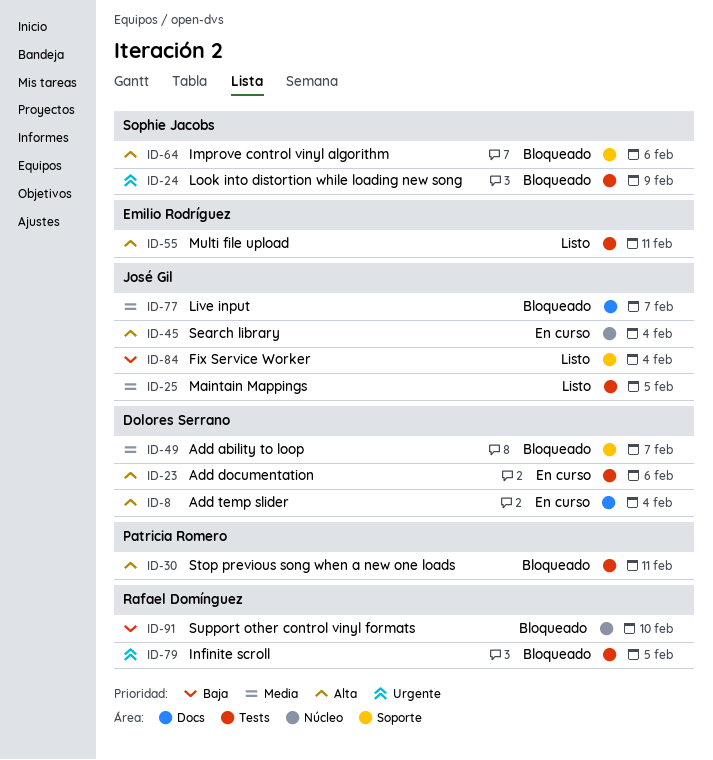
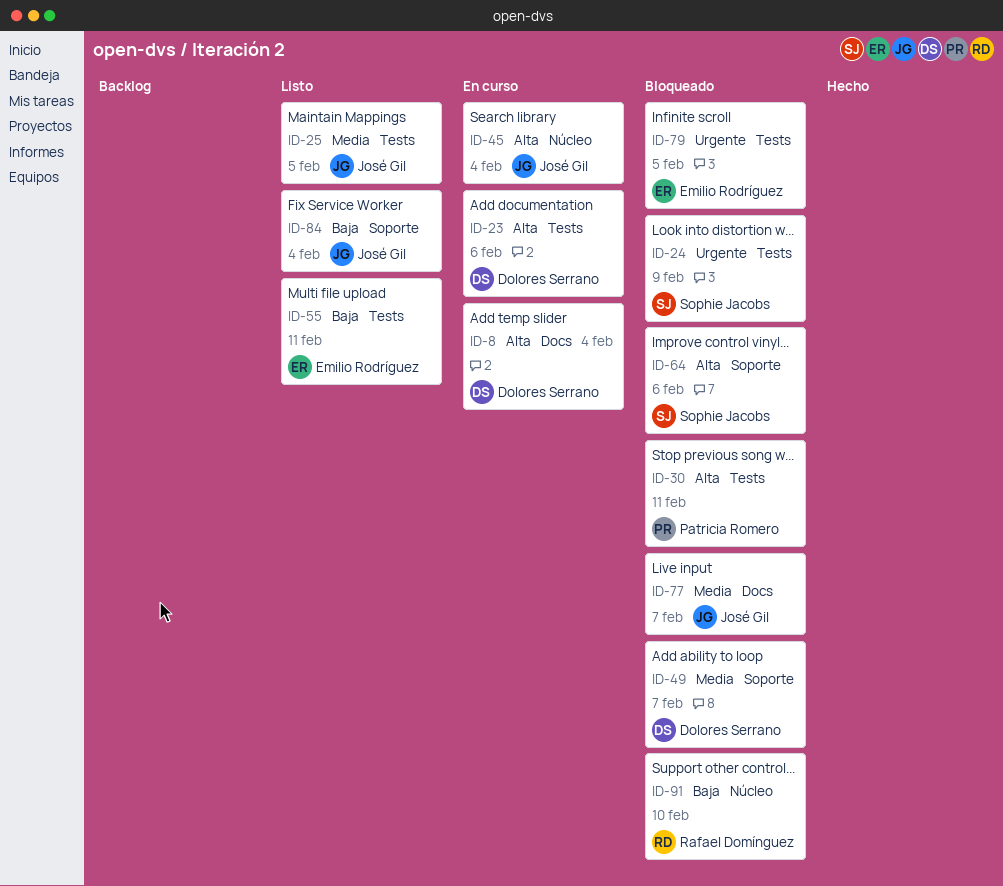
ID-55, priority: Alta -> Baja
ID-79, owner: Rafael Domínguez -> Emilio Rodríguez

